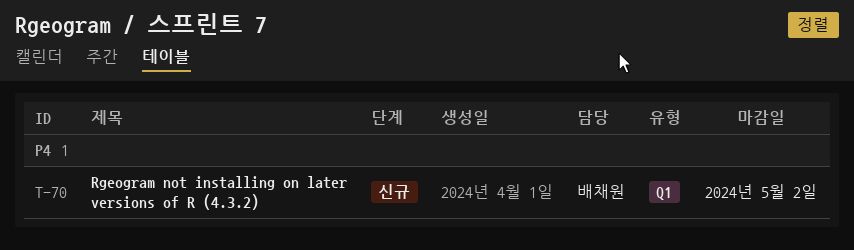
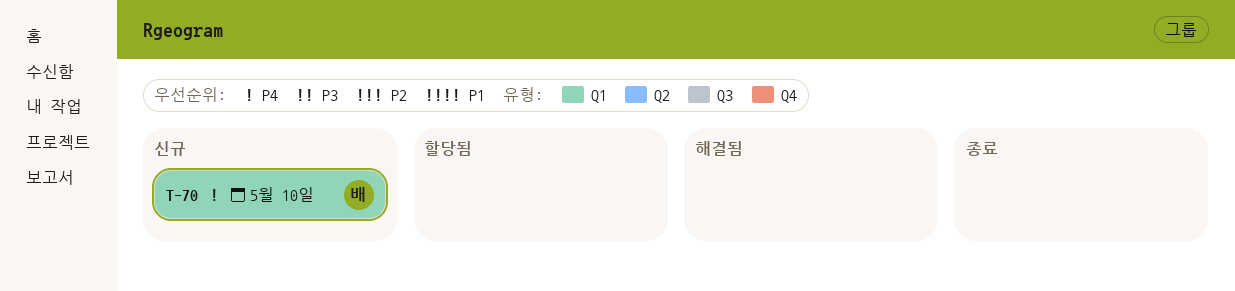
T-70, due: May 2 -> May 10

